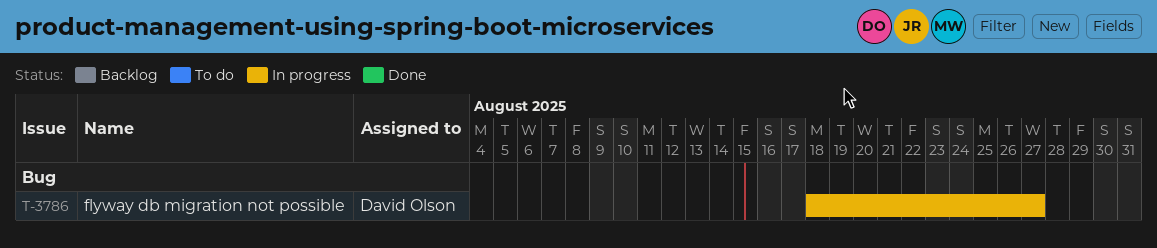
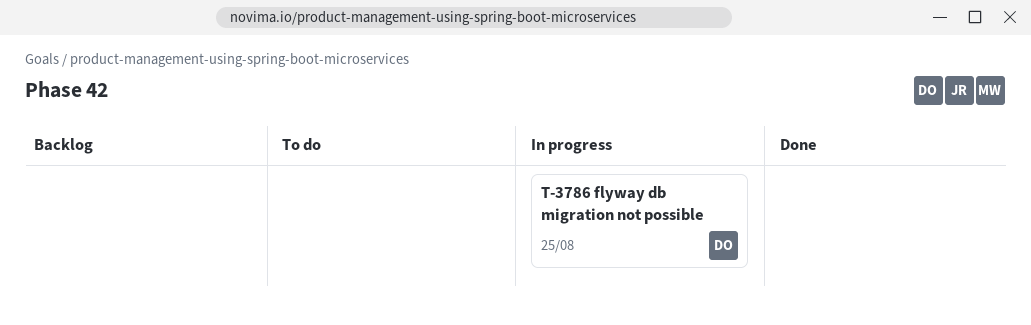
T-3786, due: Aug 27 -> Aug 25

